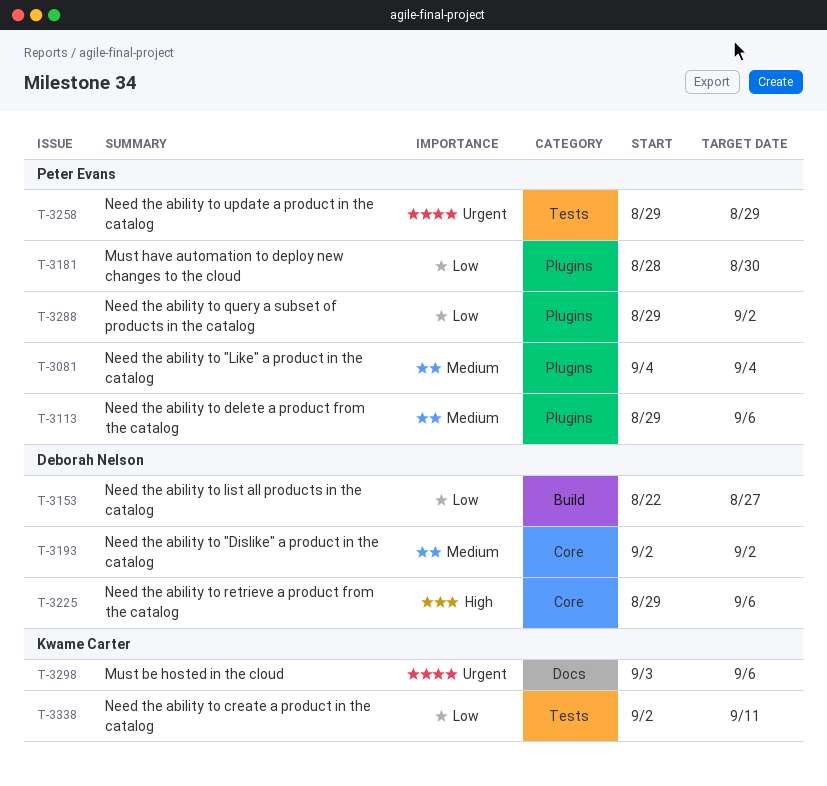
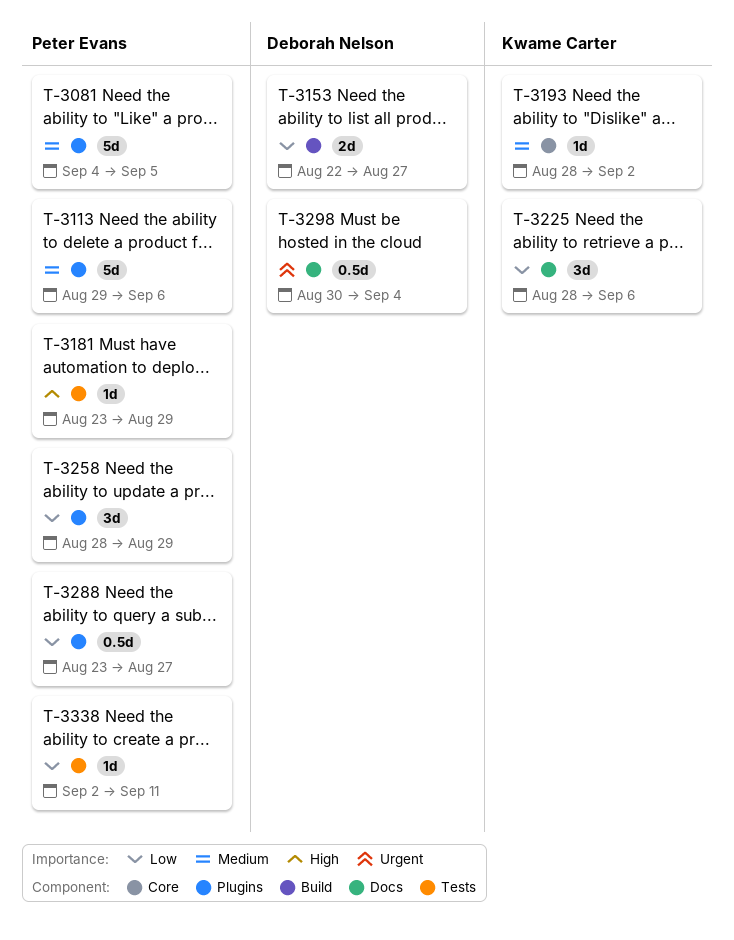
T-3081, due: Sep 4 -> Sep 5
T-3181, priority: Low -> High
T-3181, label: Plugins -> Tests
T-3181, start: Aug 28 -> Aug 23
T-3181, due: Aug 30 -> Aug 29
T-3193, owner: Deborah Nelson -> Kwame Carter
T-3193, start: Sep 2 -> Aug 28
T-3225, owner: Deborah Nelson -> Kwame Carter
T-3225, priority: High -> Low
T-3225, label: Core -> Docs
T-3225, start: Aug 29 -> Aug 28
T-3258, priority: Urgent -> Low
T-3258, label: Tests -> Plugins
T-3258, start: Aug 29 -> Aug 28
T-3288, start: Aug 29 -> Aug 23
T-3288, due: Sep 2 -> Aug 27
T-3298, owner: Kwame Carter -> Deborah Nelson
T-3298, start: Sep 3 -> Aug 30
T-3298, due: Sep 6 -> Sep 4
T-3338, owner: Kwame Carter -> Peter Evans

